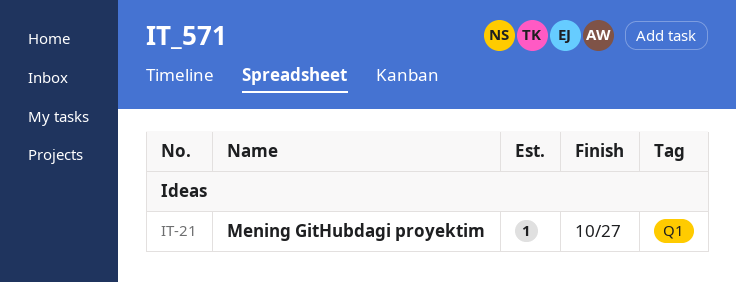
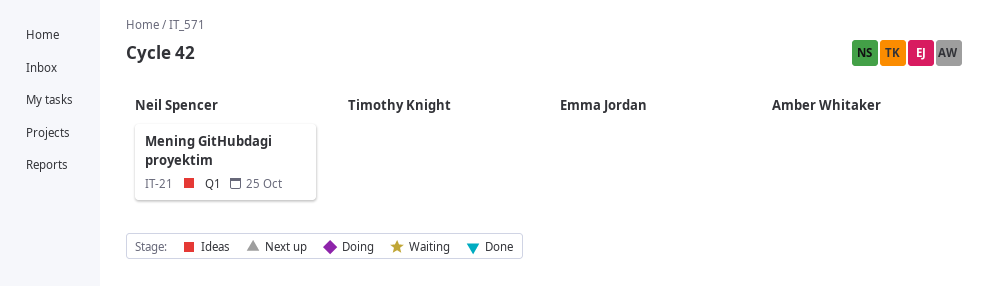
IT-21, due: Oct 27 -> Oct 25

